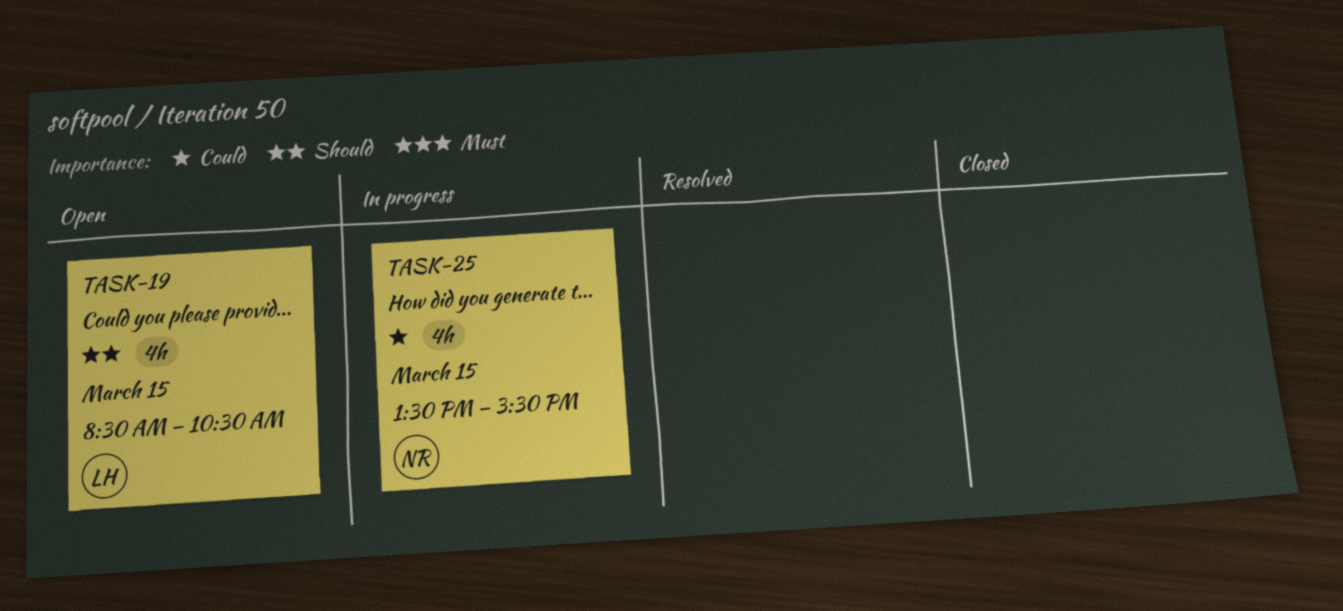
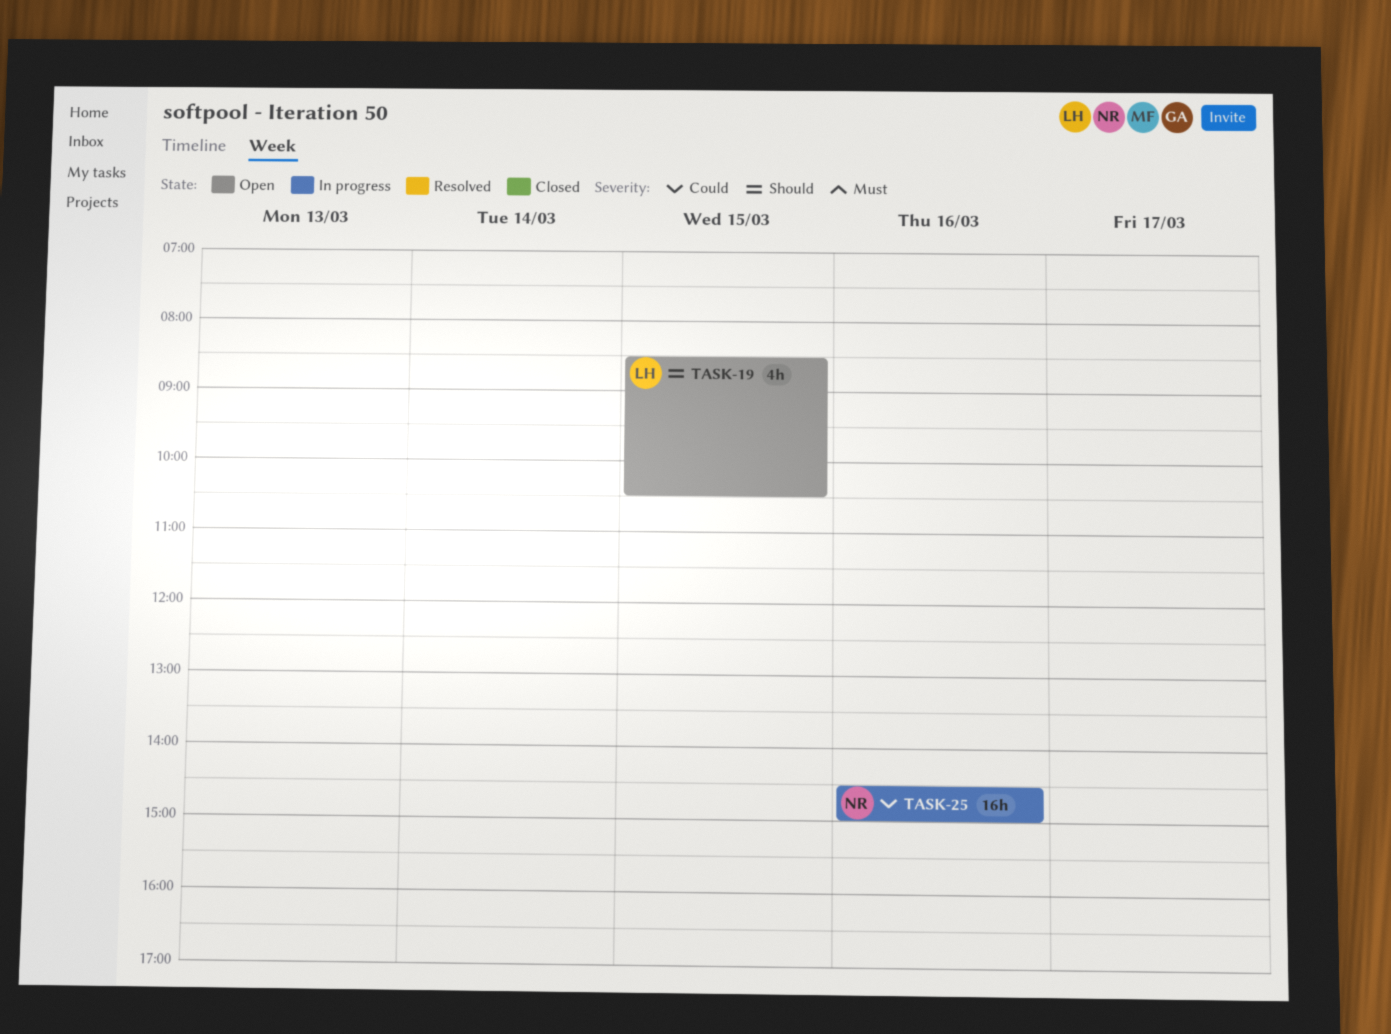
TASK-25, estimate: 4h -> 16h
TASK-25, day: Mar 15 -> Mar 16
TASK-25, begins: 13:30 -> 14:30
TASK-25, ends: 15:30 -> 15:00

